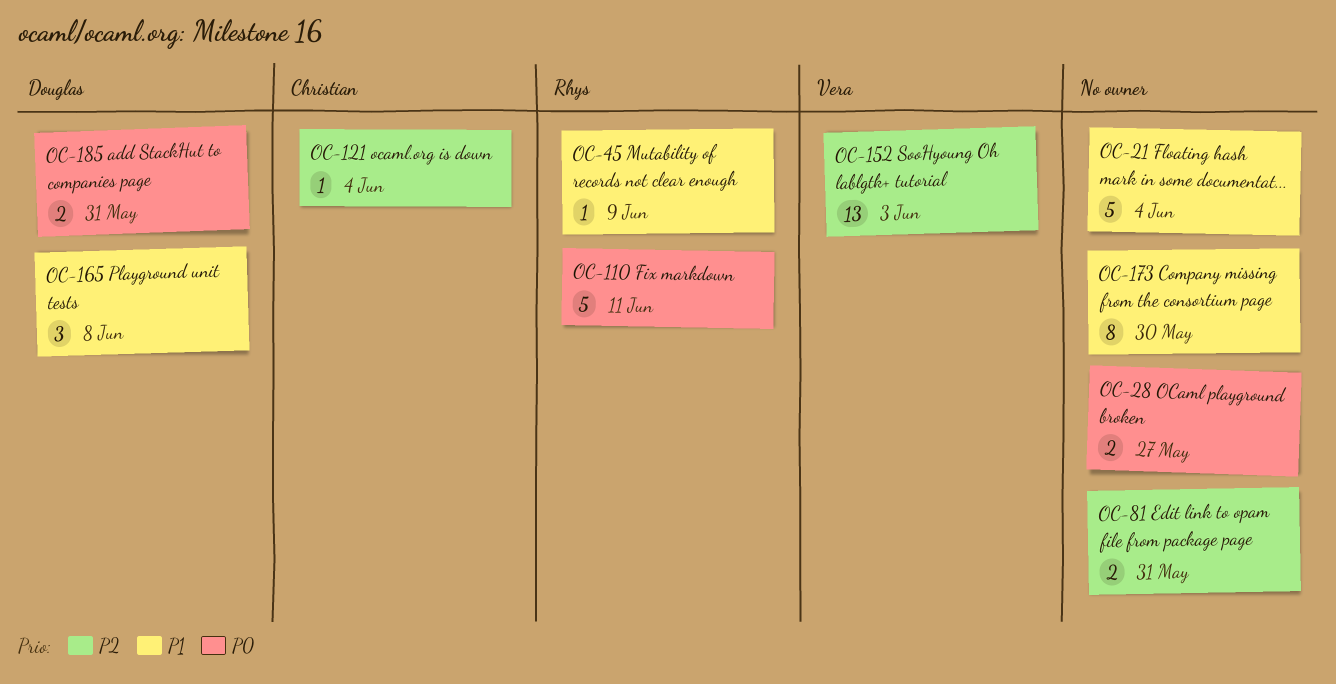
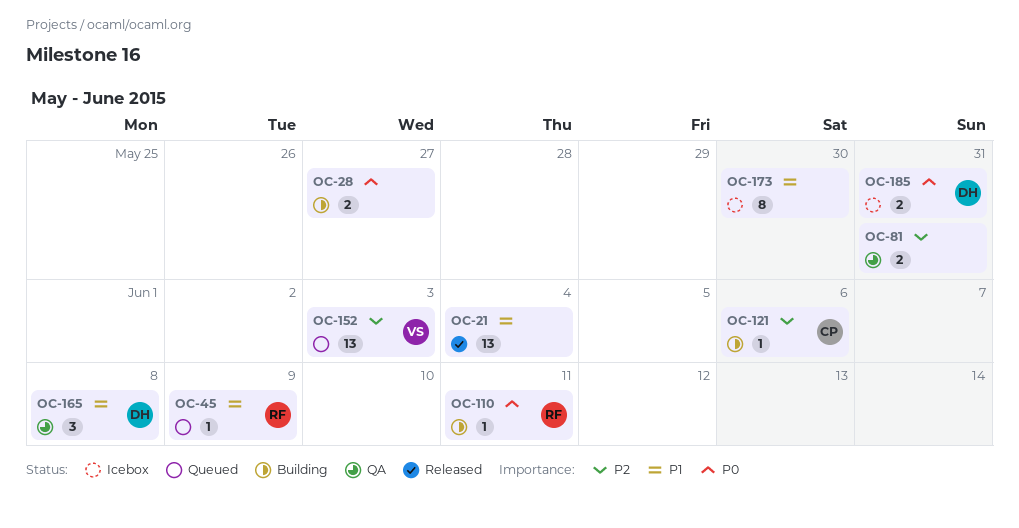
OC-21, estimate: 5 -> 13
OC-110, estimate: 5 -> 1
OC-121, due: Jun 4 -> Jun 6

